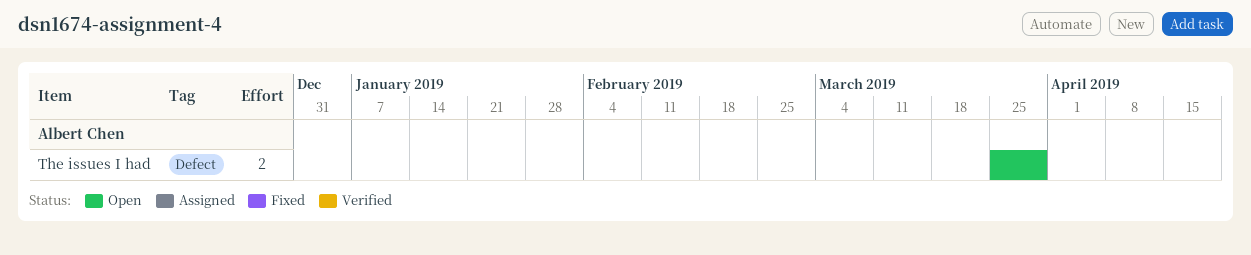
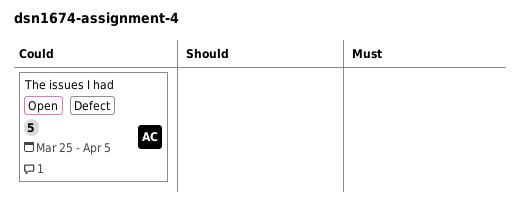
The issues I had, estimate: 2 -> 5
The issues I had, due: Mar 29 -> Apr 5

